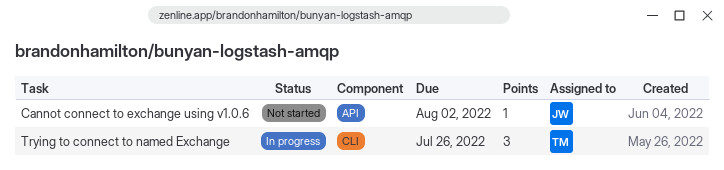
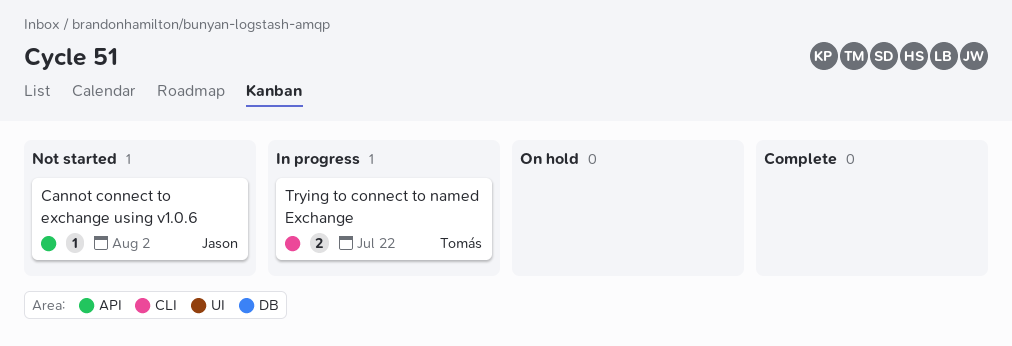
Trying to connect to named Exchange, estimate: 3 -> 2
Trying to connect to named Exchange, due: Jul 26 -> Jul 22

